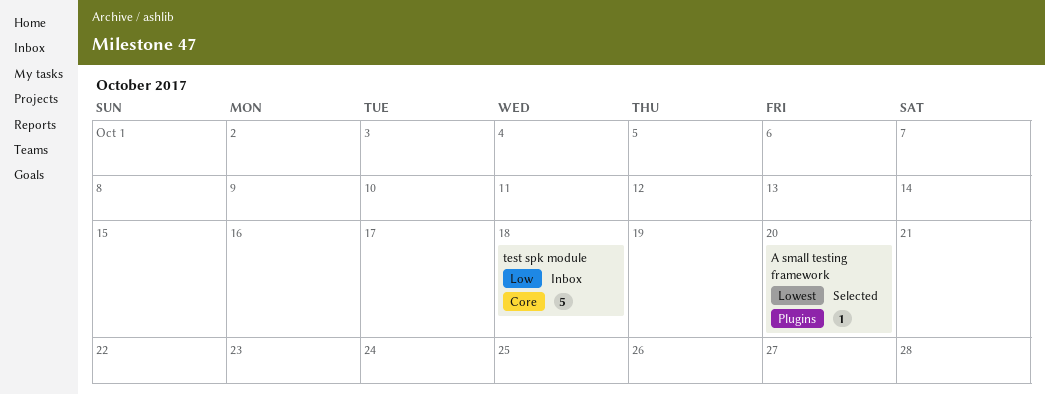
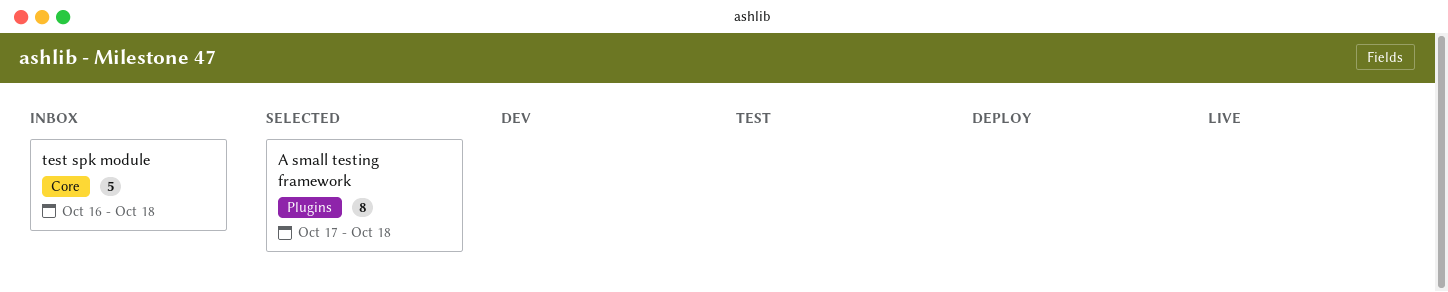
A small testing framework, estimate: 1 -> 8
A small testing framework, due: Oct 20 -> Oct 18

